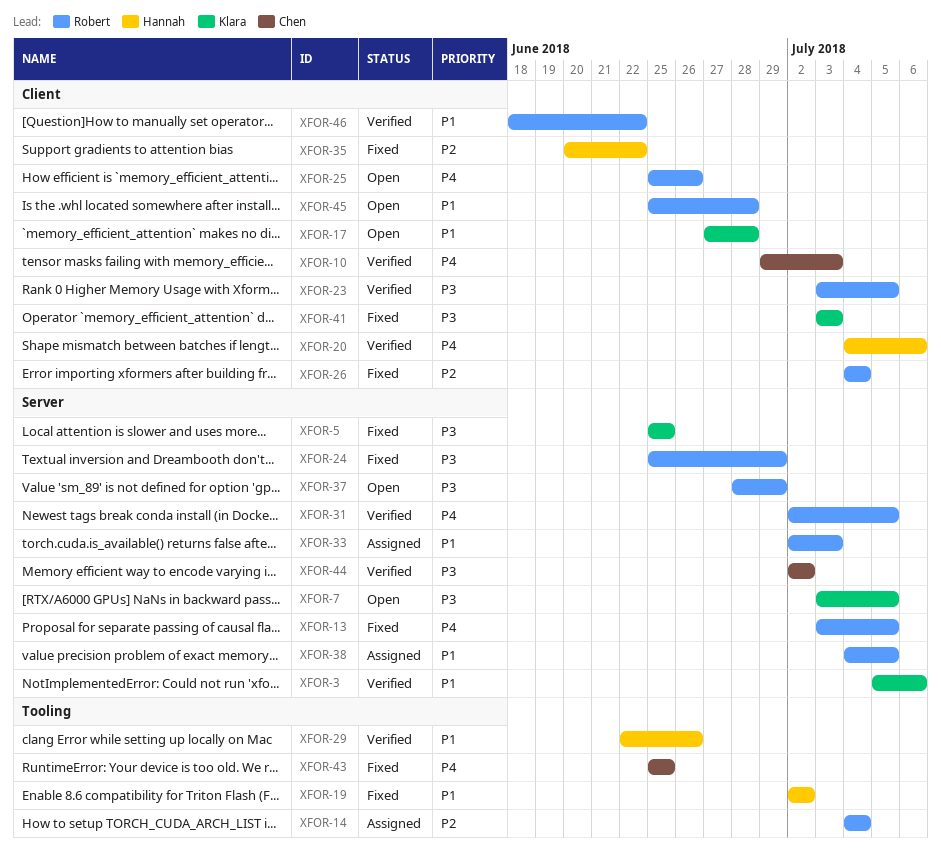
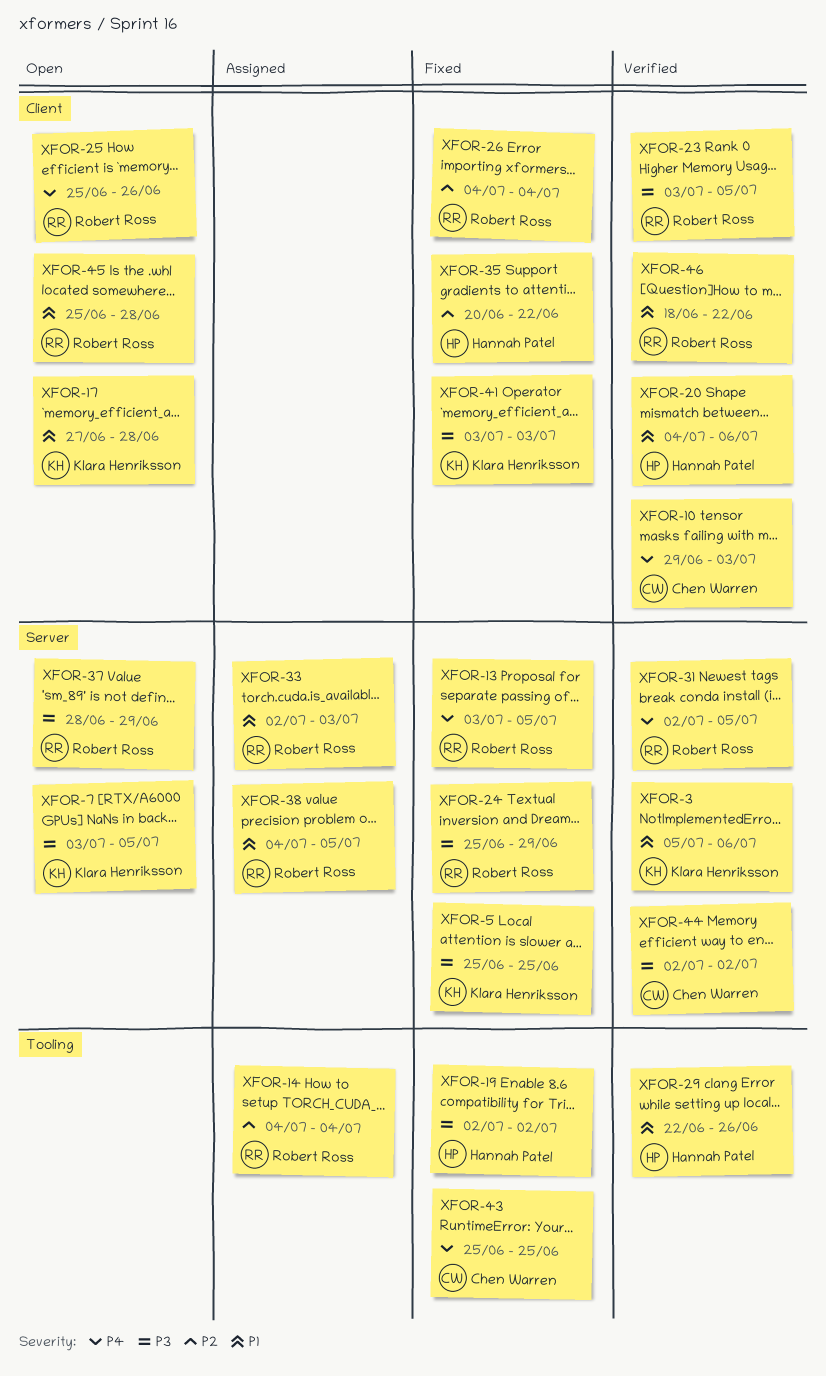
XFOR-19, priority: P1 -> P3
XFOR-20, priority: P4 -> P1

